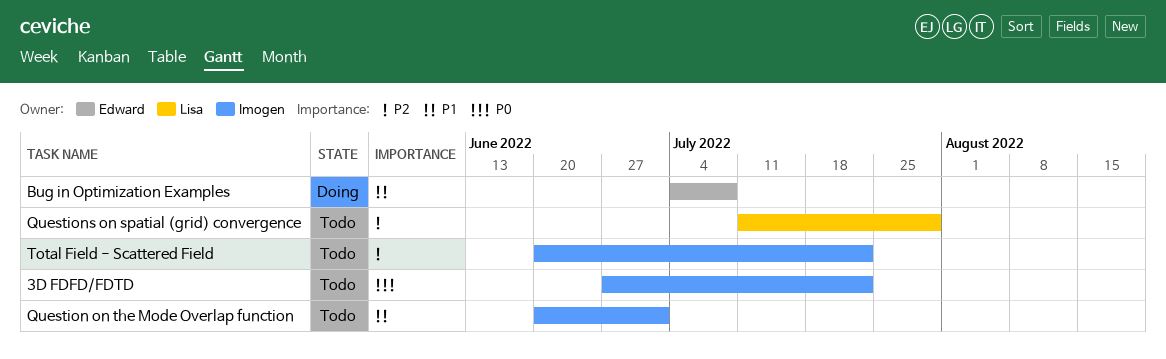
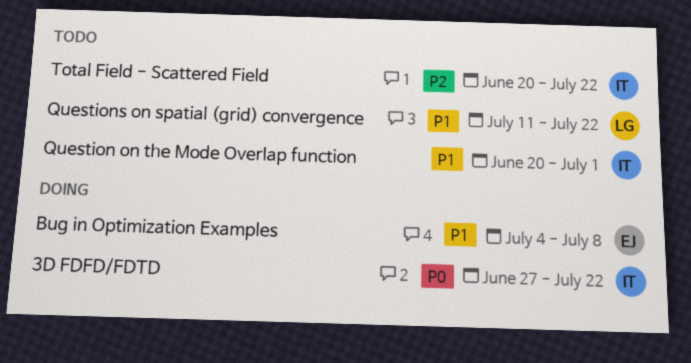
3D FDFD/FDTD, status: Todo -> Doing
Questions on spatial (grid) convergence, priority: P2 -> P1
Questions on spatial (grid) convergence, due: Jul 29 -> Jul 22

